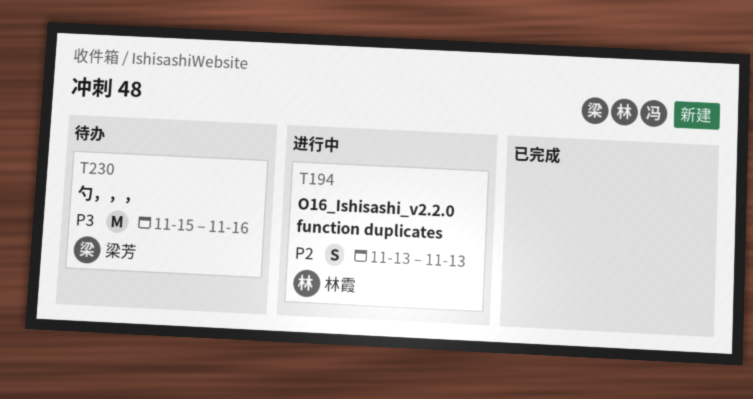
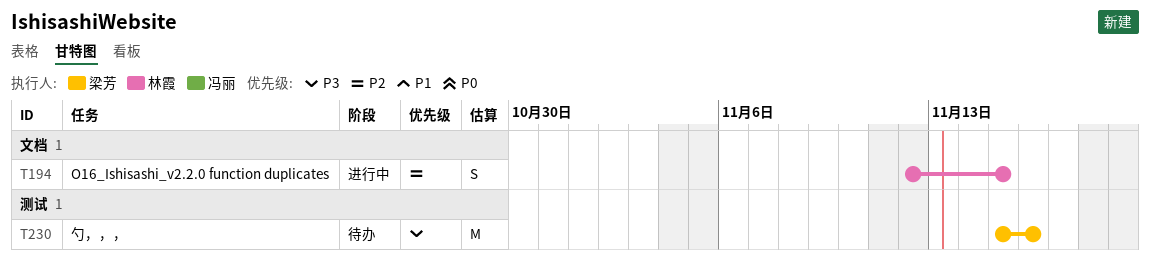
T194, start: Nov 13 -> Nov 12
T194, due: Nov 13 -> Nov 15

